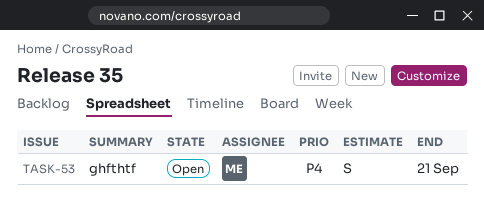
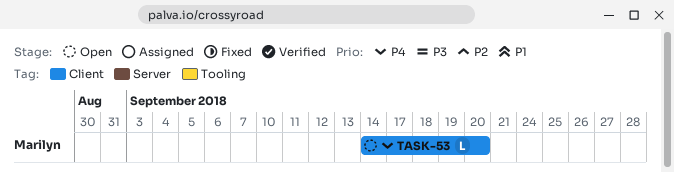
TASK-53, estimate: S -> L
TASK-53, due: Sep 21 -> Sep 20

